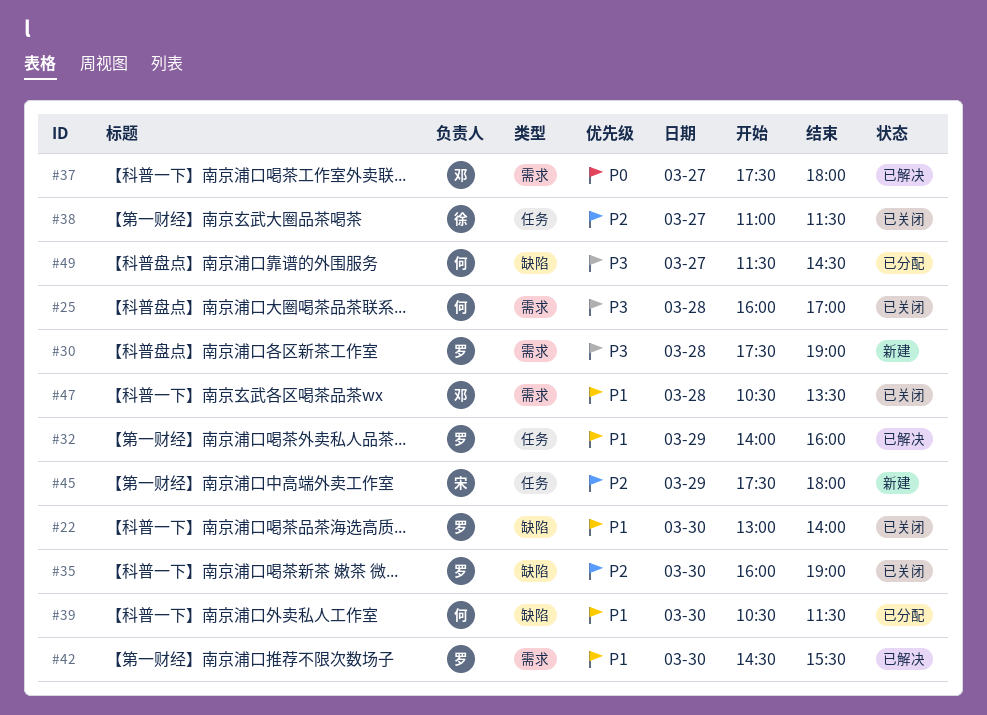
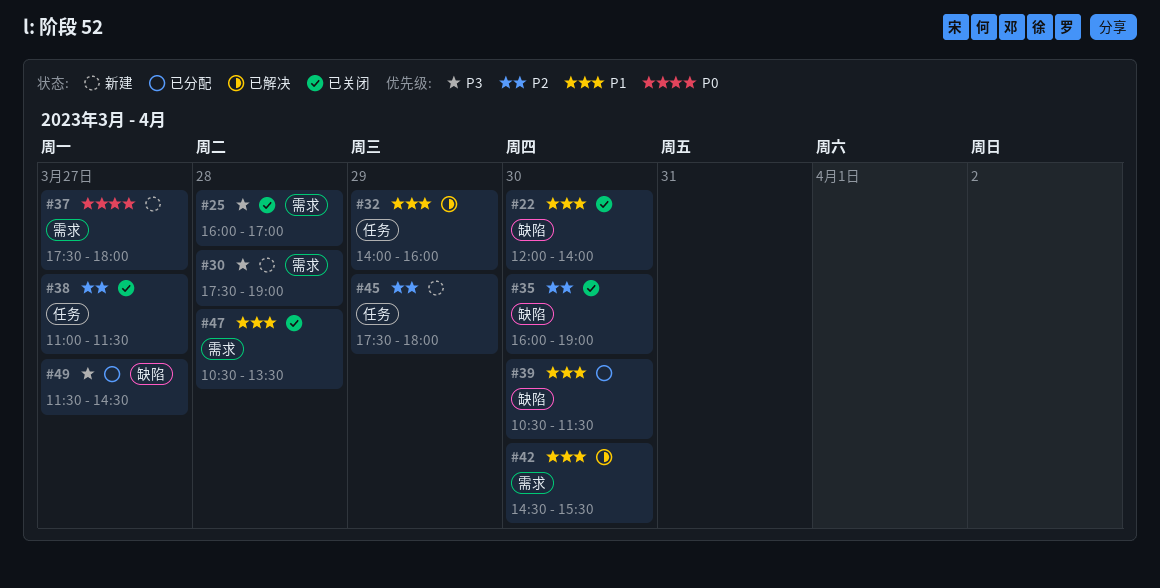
#22, begins: 13:00 -> 12:00
#37, status: 已解决 -> 新建

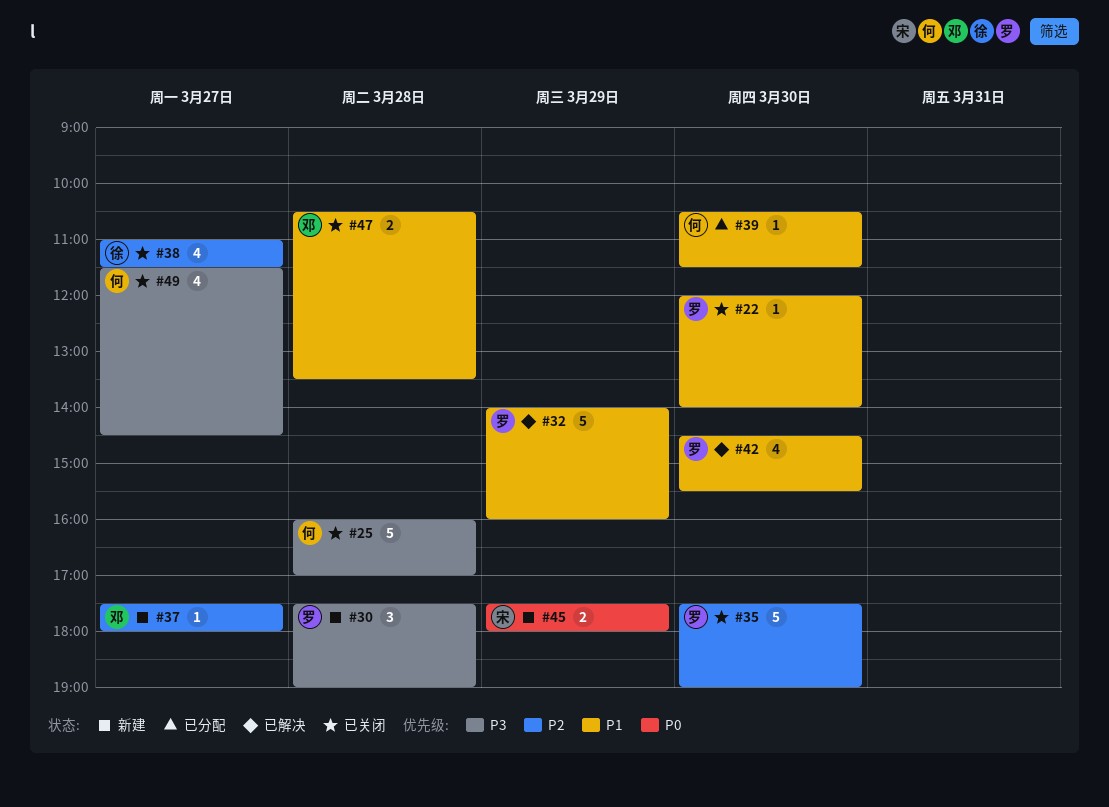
#35, begins: 16:00 -> 17:30
#37, priority: P0 -> P2
#45, priority: P2 -> P0
#49, status: 已分配 -> 已关闭

